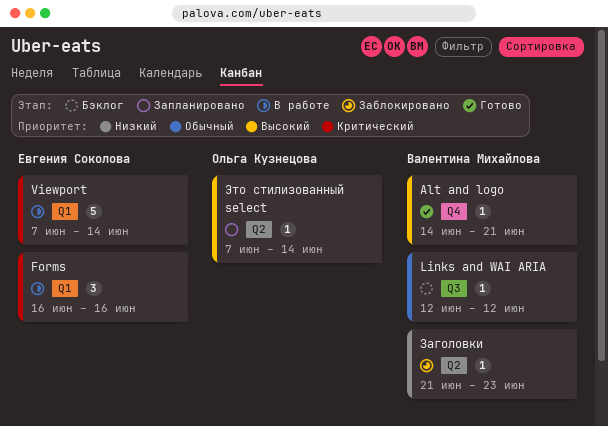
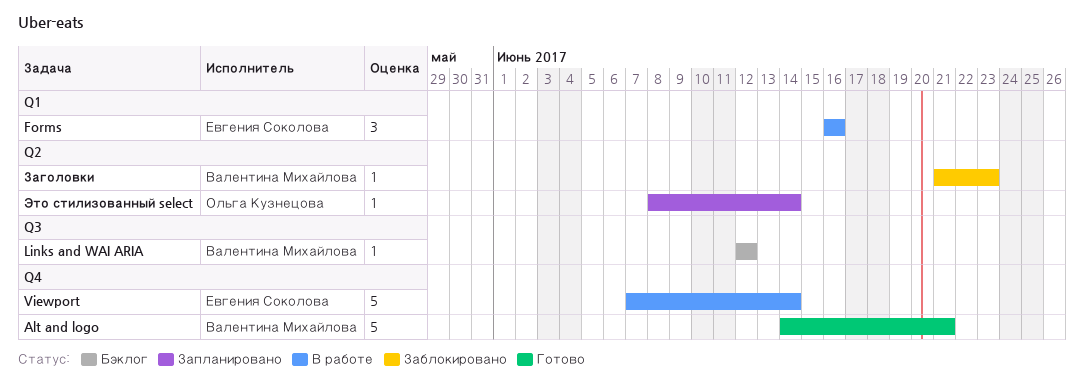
Alt and logo, estimate: 1 -> 5
Viewport, label: Q1 -> Q4
Это стилизованный select, start: Jun 7 -> Jun 8

